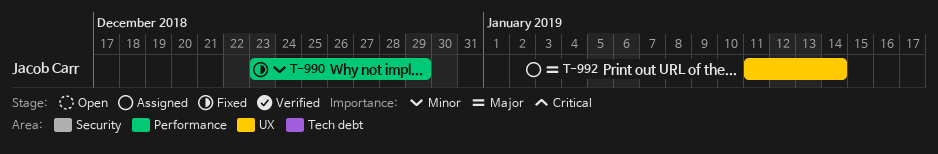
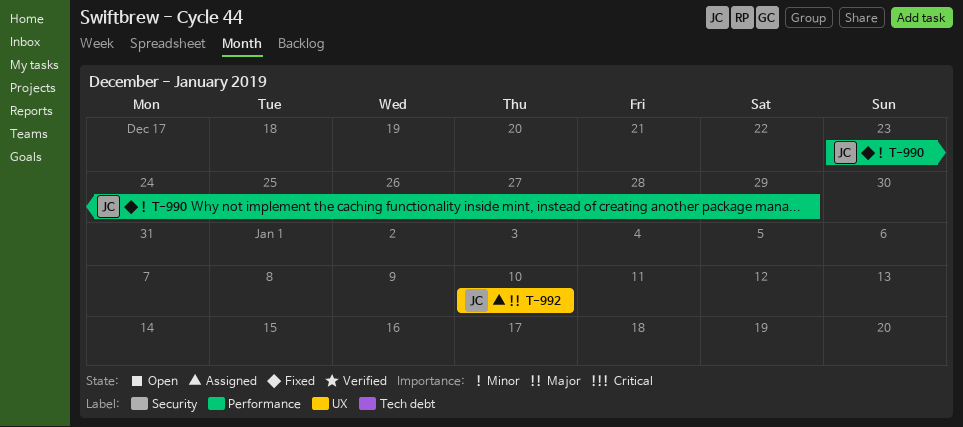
T-992, start: Jan 11 -> Jan 10
T-992, due: Jan 14 -> Jan 10

